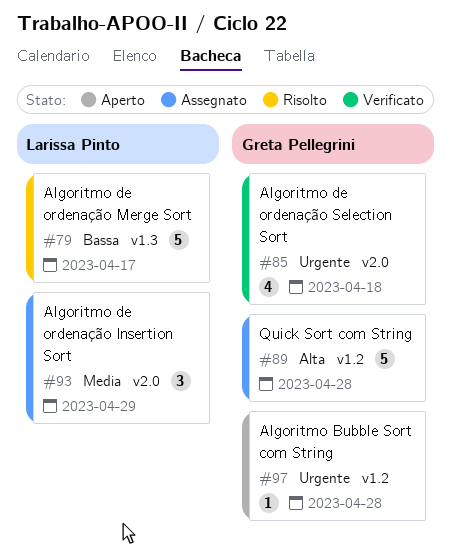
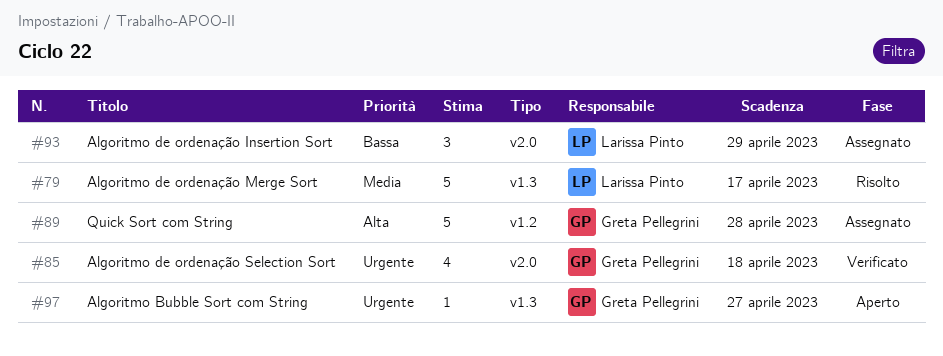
#79, priority: Bassa -> Media
#93, priority: Media -> Bassa
#97, label: v1.2 -> v1.3
#97, due: Apr 28 -> Apr 27

